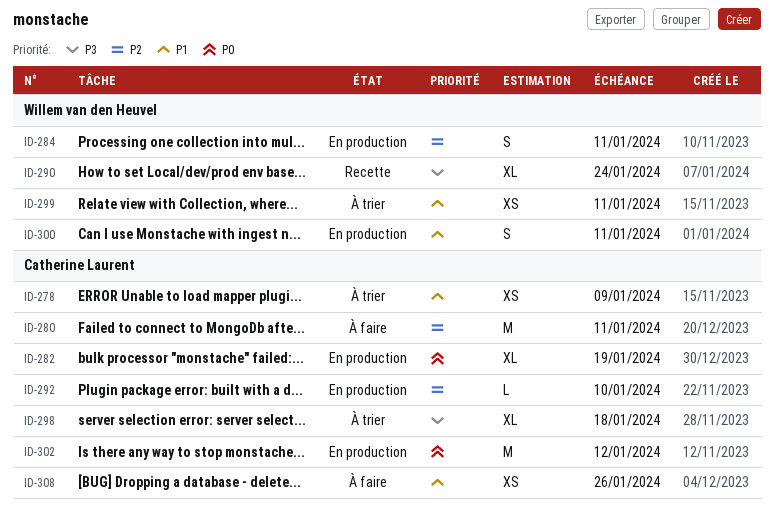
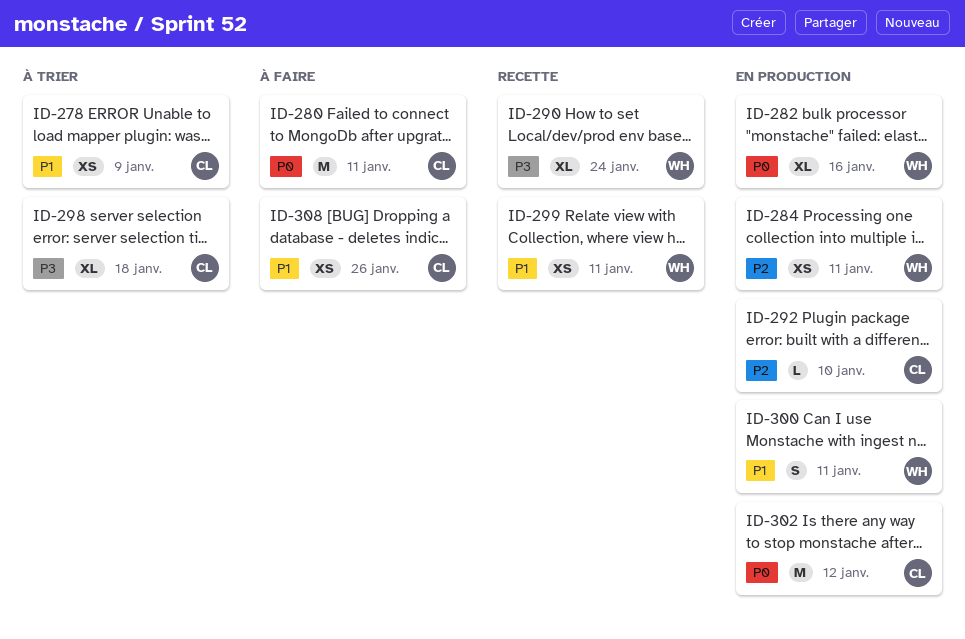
ID-280, priority: P2 -> P0
ID-282, owner: Catherine Laurent -> Willem van den Heuvel
ID-282, due: Jan 19 -> Jan 16
ID-284, estimate: S -> XS
ID-299, status: À trier -> Recette

